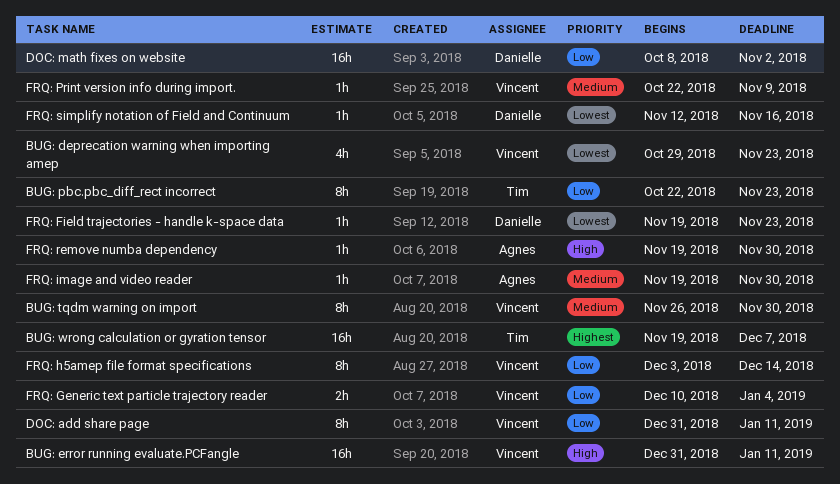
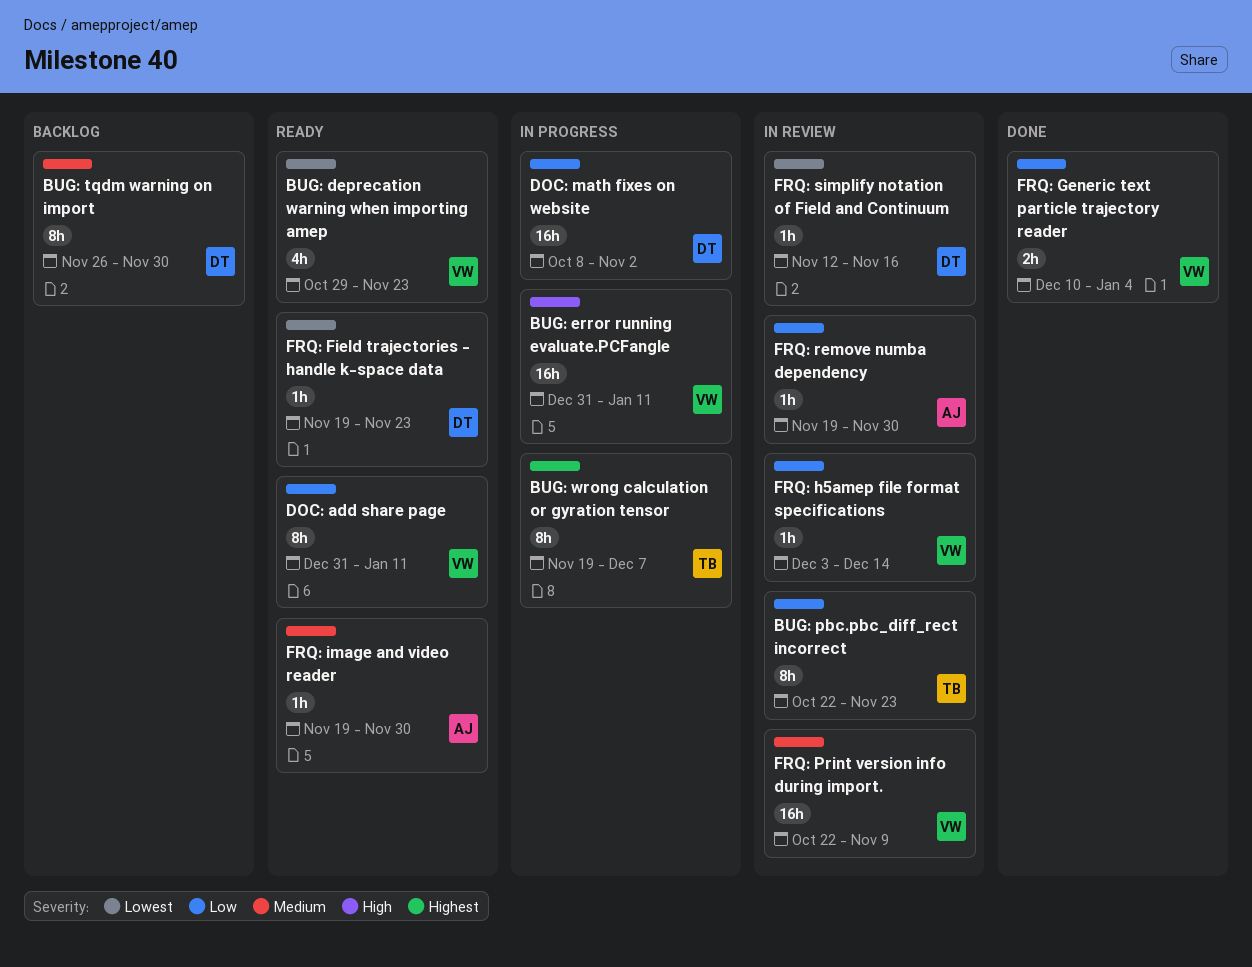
BUG: tqdm warning on import, owner: Vincent -> Danielle
BUG: wrong calculation or gyration tensor, estimate: 16h -> 8h
FRQ: h5amep file format specifications, estimate: 8h -> 1h
FRQ: Print version info during import., estimate: 1h -> 16h
FRQ: remove numba dependency, priority: High -> Low

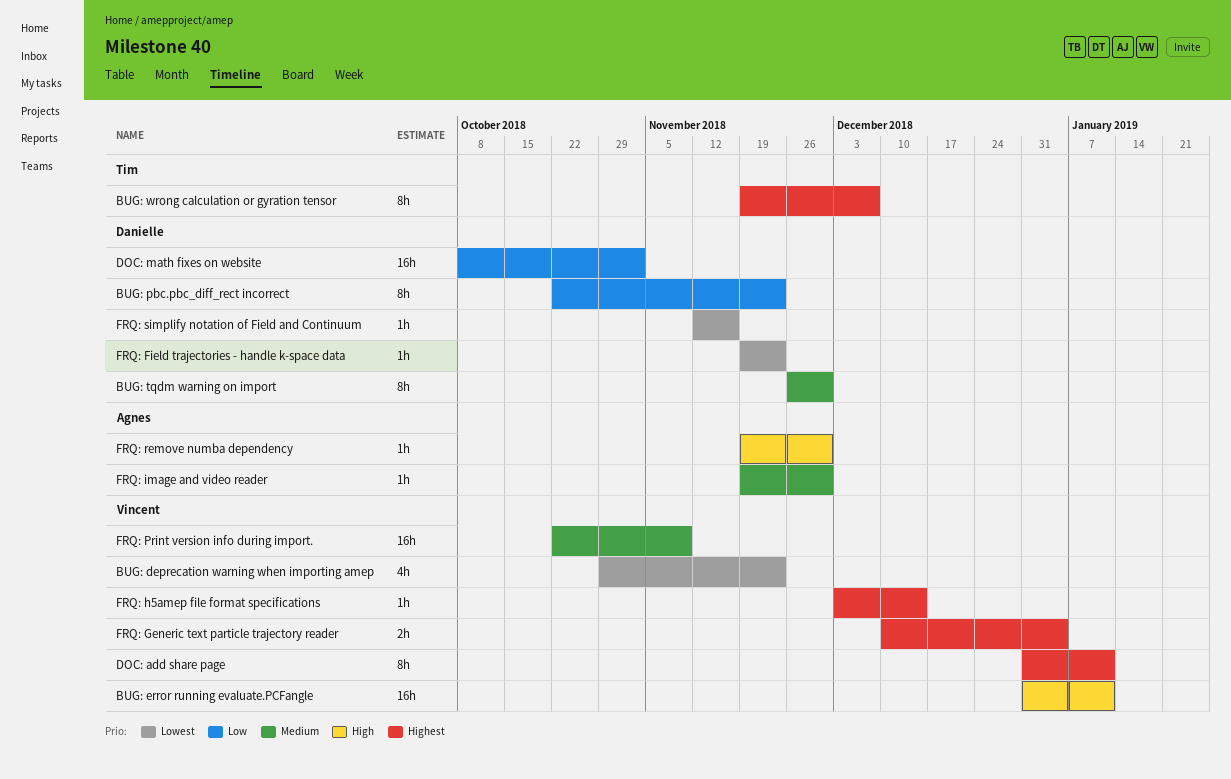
BUG: pbc.pbc_diff_rect incorrect, owner: Tim -> Danielle
DOC: add share page, priority: Low -> Highest
FRQ: Generic text particle trajectory reader, priority: Low -> Highest
FRQ: h5amep file format specifications, priority: Low -> Highest
FRQ: remove numba dependency, priority: Low -> High

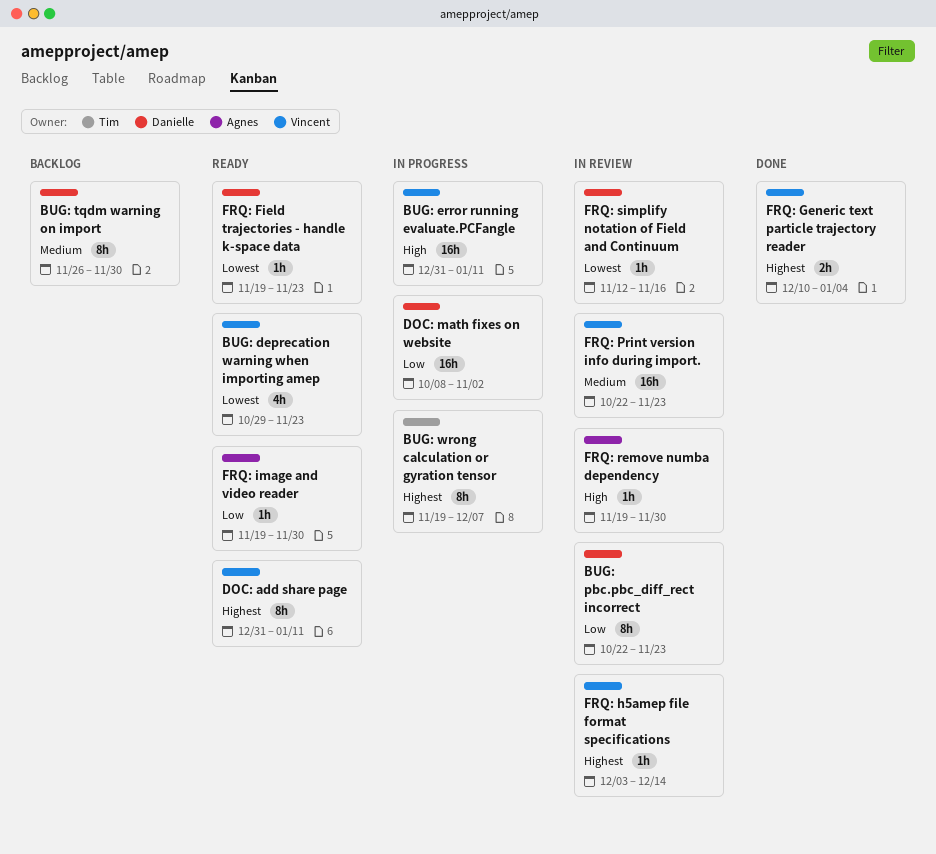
FRQ: image and video reader, priority: Medium -> Low
FRQ: Print version info during import., due: Nov 9 -> Nov 23

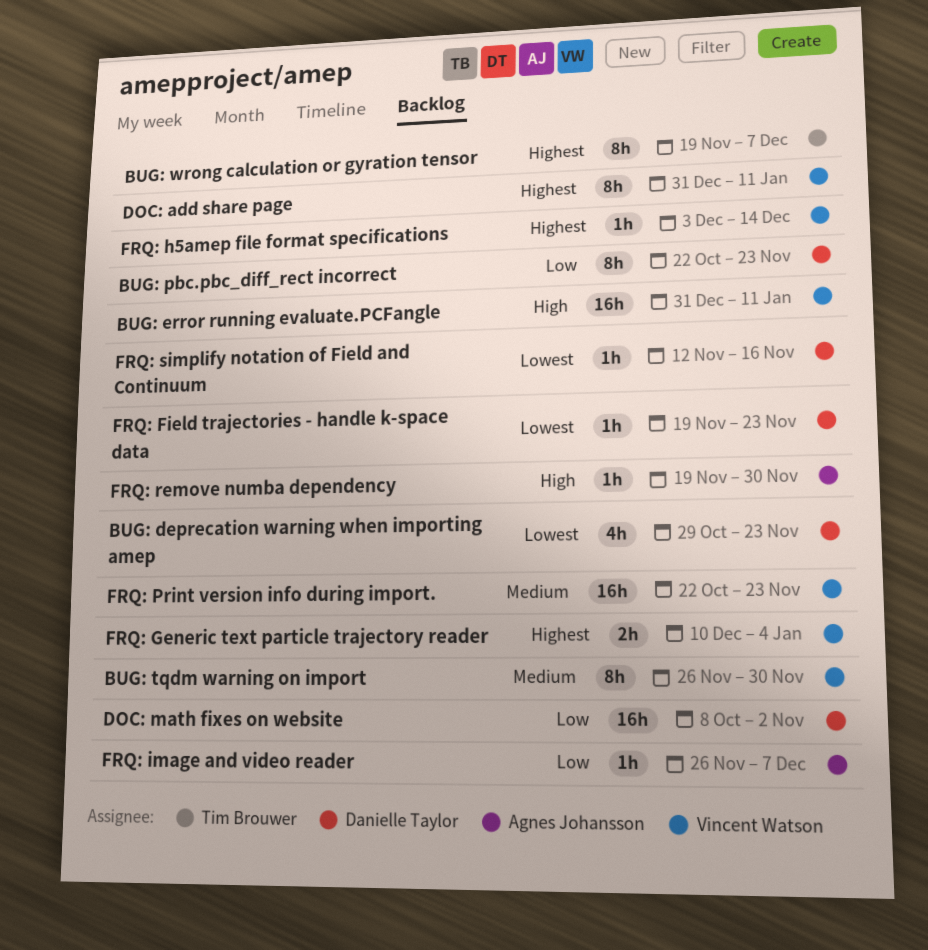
BUG: deprecation warning when importing amep, owner: Vincent Watson -> Danielle Taylor
BUG: tqdm warning on import, owner: Danielle Taylor -> Vincent Watson
FRQ: image and video reader, start: Nov 19 -> Nov 26
FRQ: image and video reader, due: Nov 30 -> Dec 7

